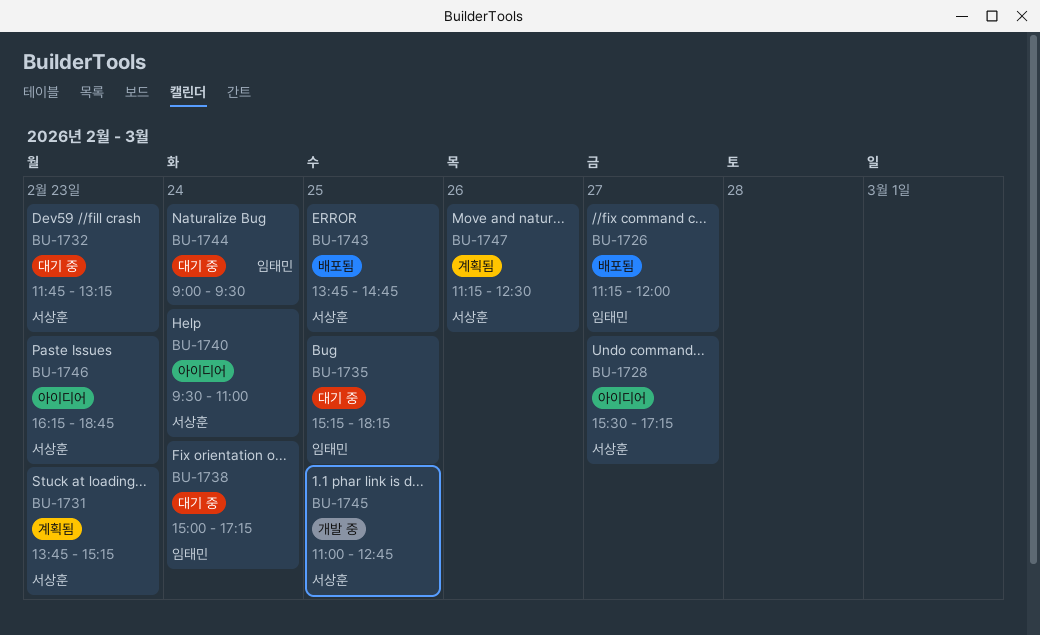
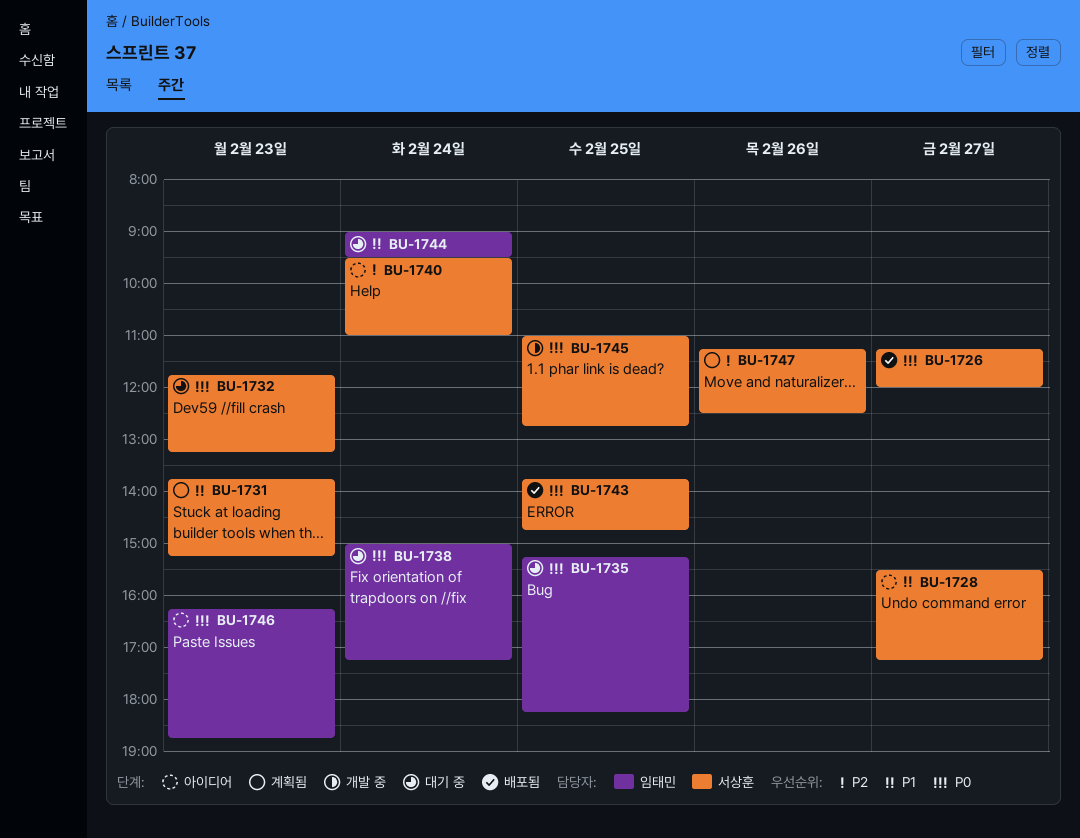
BU-1726, owner: 임태민 -> 서상훈
BU-1746, owner: 서상훈 -> 임태민

